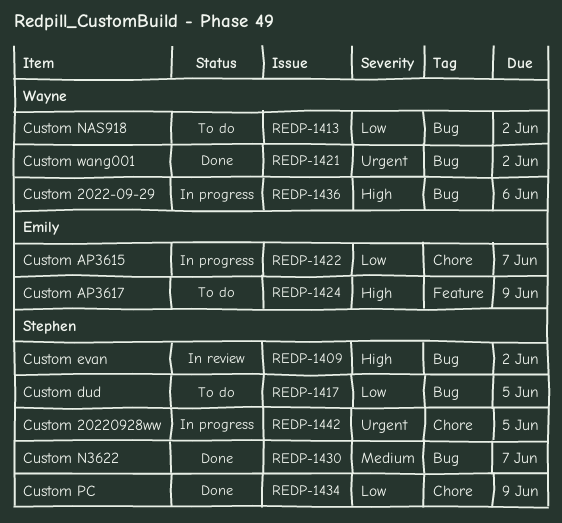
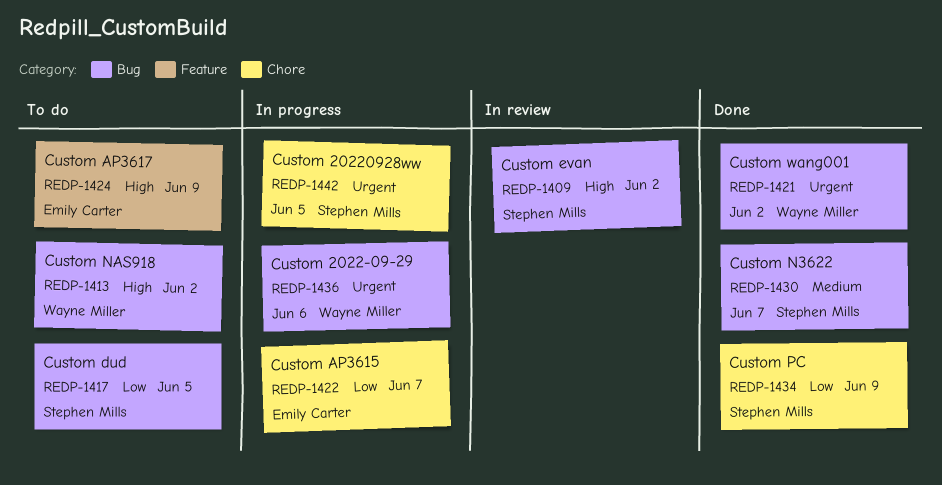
REDP-1413, priority: Low -> High
REDP-1436, priority: High -> Urgent

